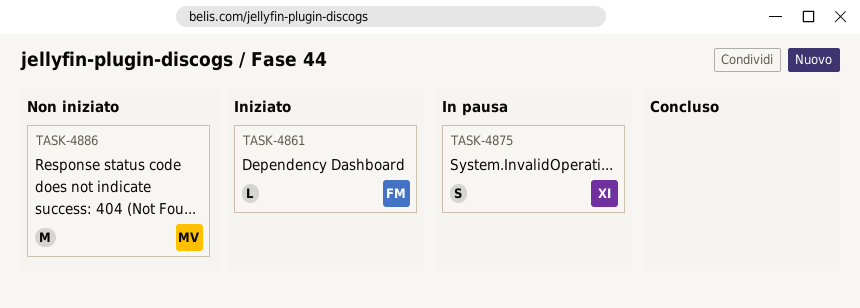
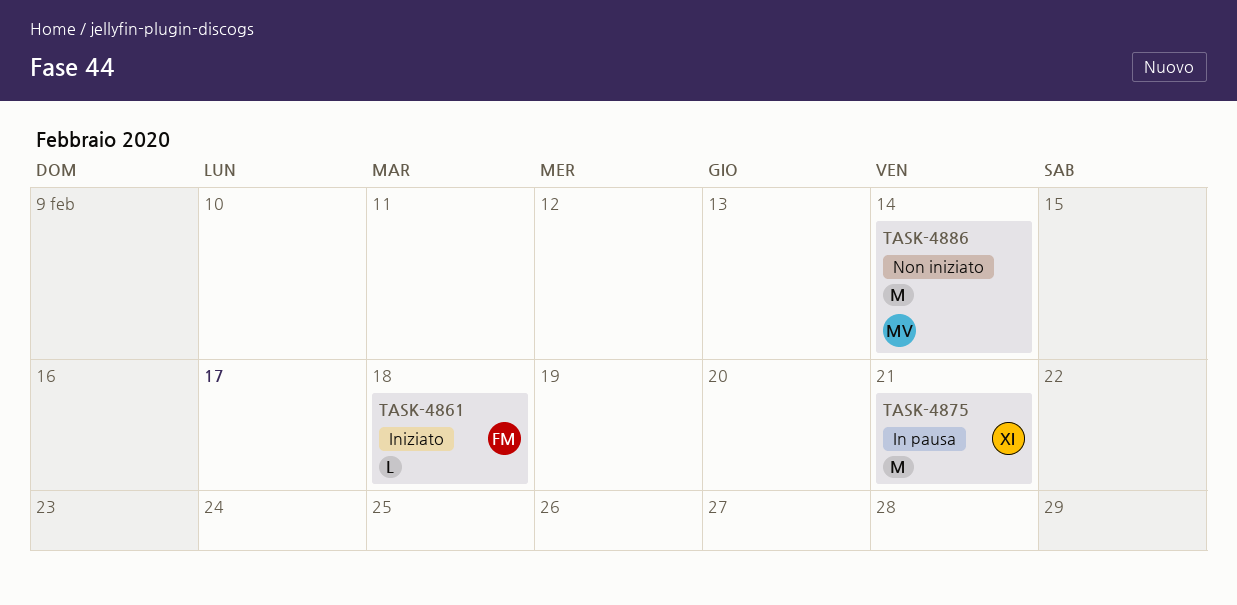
TASK-4875, estimate: S -> M

